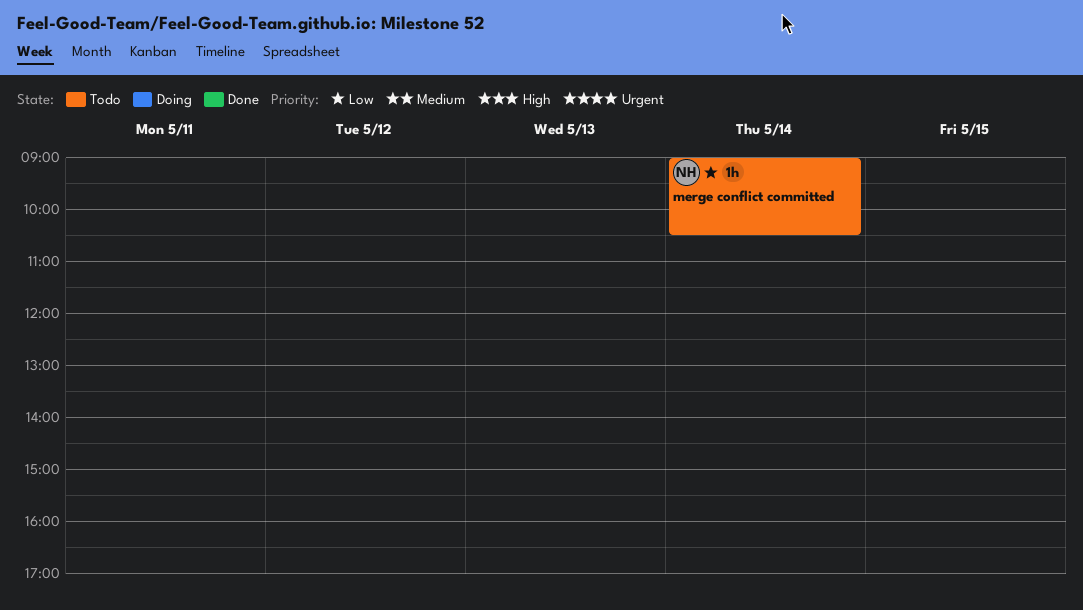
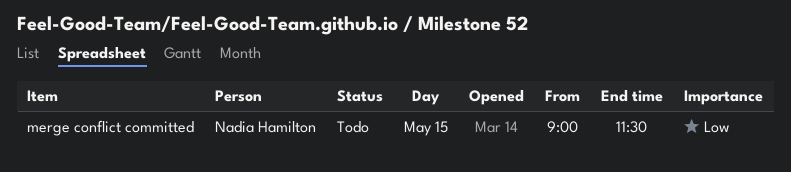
merge conflict committed, day: May 14 -> May 15
merge conflict committed, ends: 10:30 -> 11:30

